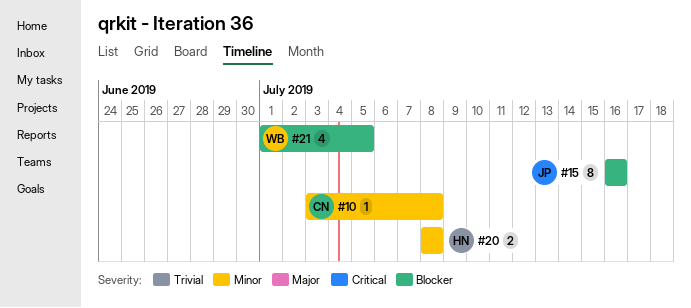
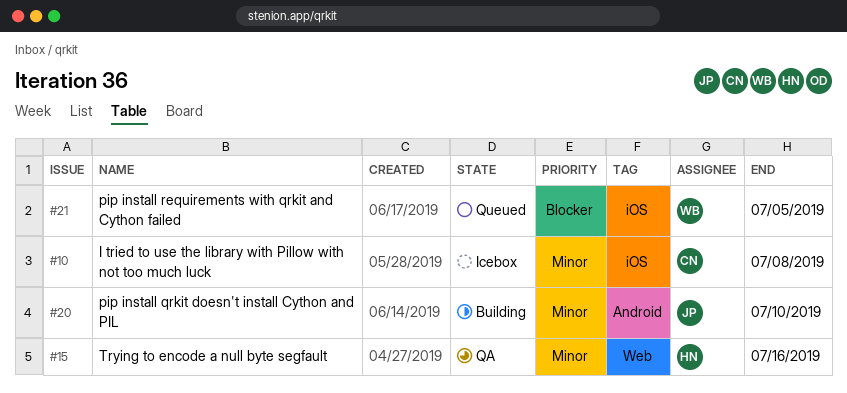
#15, owner: JP -> HN
#15, priority: Blocker -> Minor
#20, owner: HN -> JP
#20, due: Jul 8 -> Jul 10

